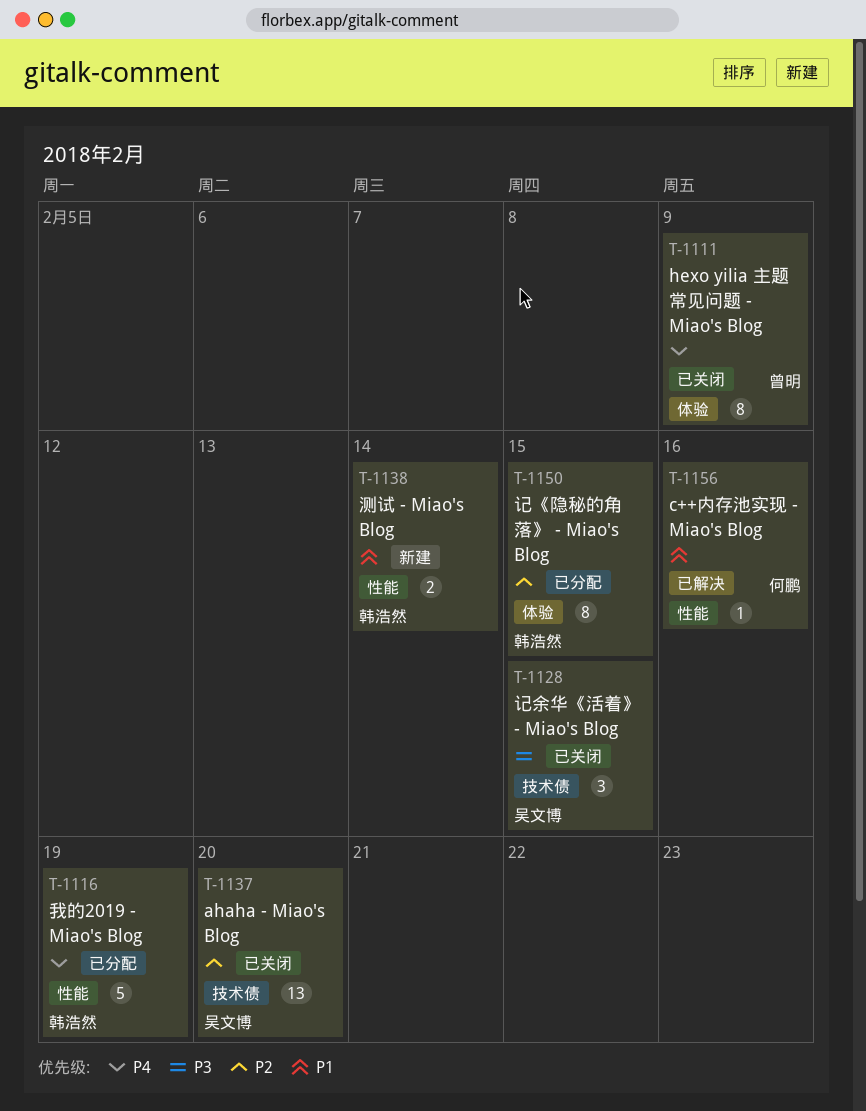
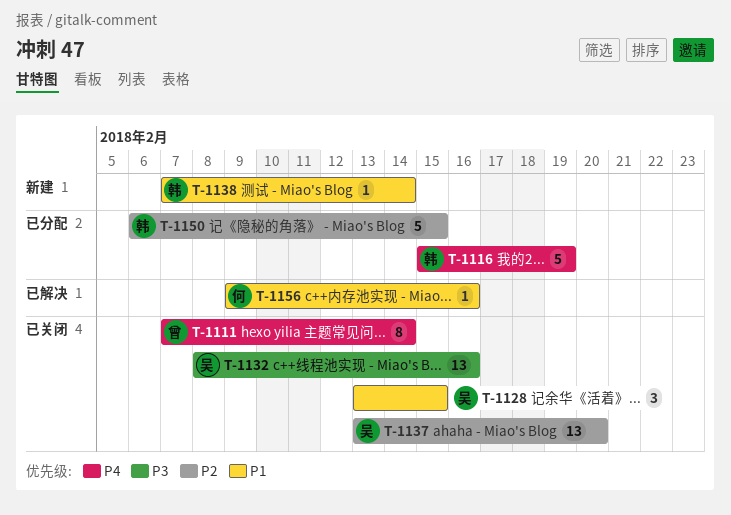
T-1111, due: Feb 9 -> Feb 14
T-1128, priority: P3 -> P1
T-1132: none -> present
T-1138, estimate: 2 -> 1
T-1150, estimate: 8 -> 5

